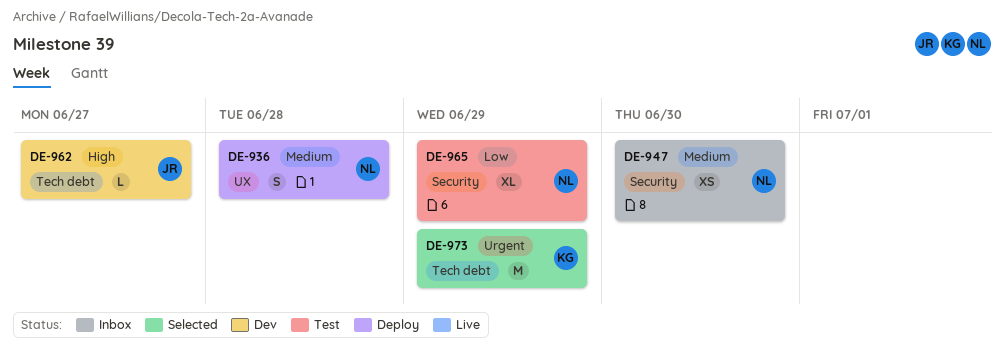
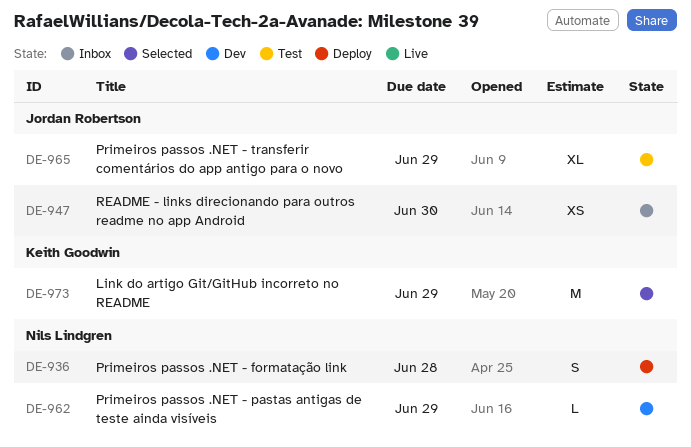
DE-947, owner: Nils Lindgren -> Jordan Robertson
DE-962, owner: Jordan Robertson -> Nils Lindgren
DE-962, due: Jun 27 -> Jun 29
DE-965, owner: Nils Lindgren -> Jordan Robertson

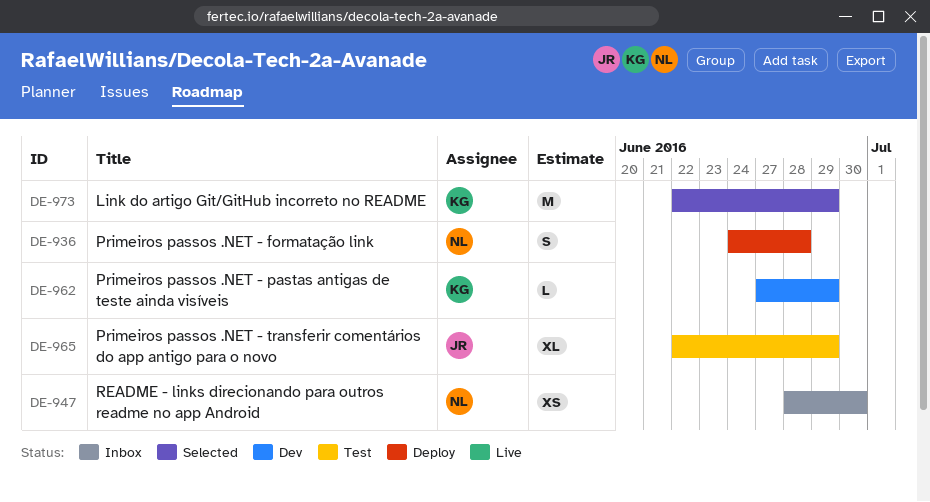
DE-947, owner: Jordan Robertson -> Nils Lindgren
DE-962, owner: Nils Lindgren -> Keith Goodwin

